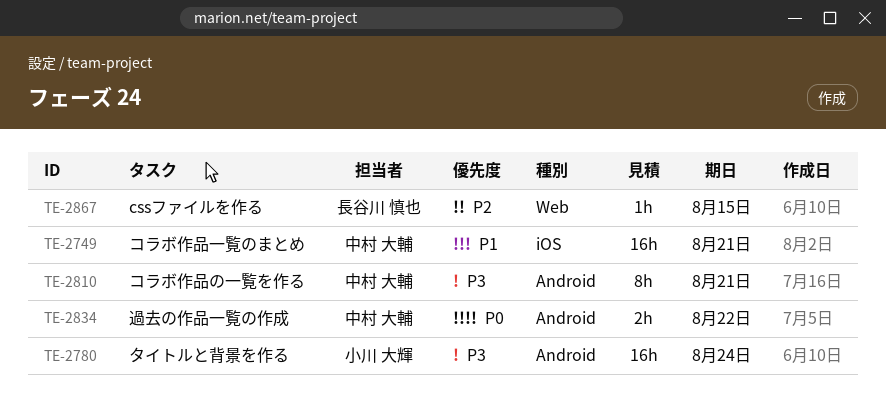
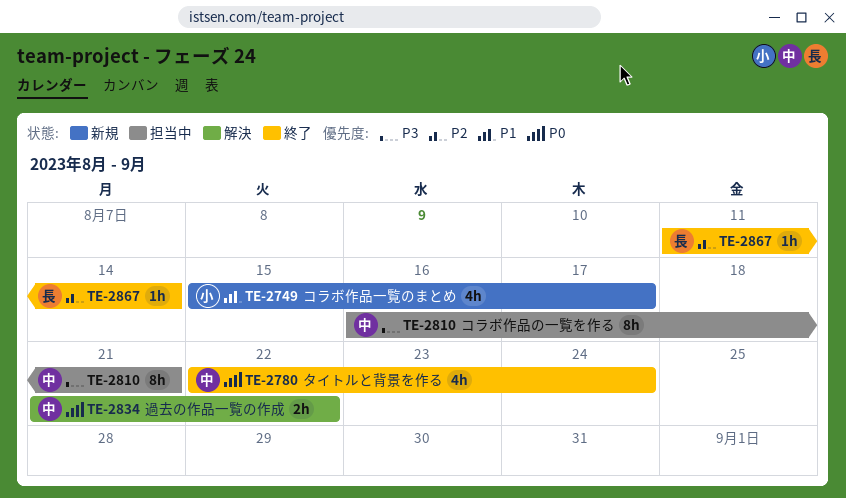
TE-2749, owner: 中村 大輔 -> 小川 大輝
TE-2749, estimate: 16h -> 4h
TE-2749, due: Aug 21 -> Aug 17
TE-2780, owner: 小川 大輝 -> 中村 大輔
TE-2780, priority: P3 -> P0
TE-2780, estimate: 16h -> 4h
TE-2867, due: Aug 15 -> Aug 14

